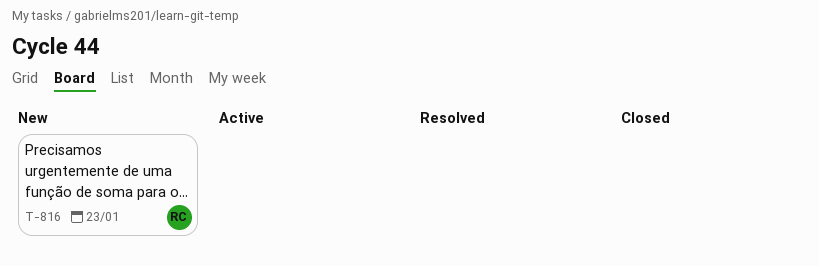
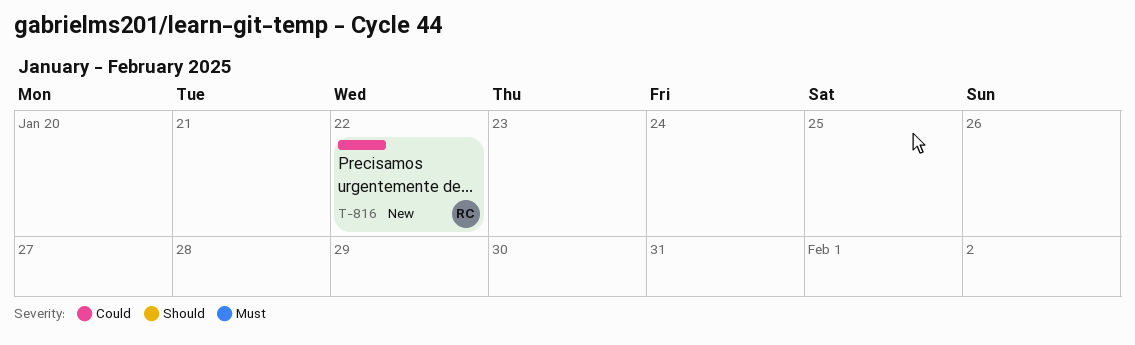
T-816, due: Jan 23 -> Jan 22

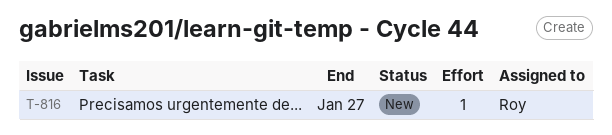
T-816, due: Jan 22 -> Jan 27

